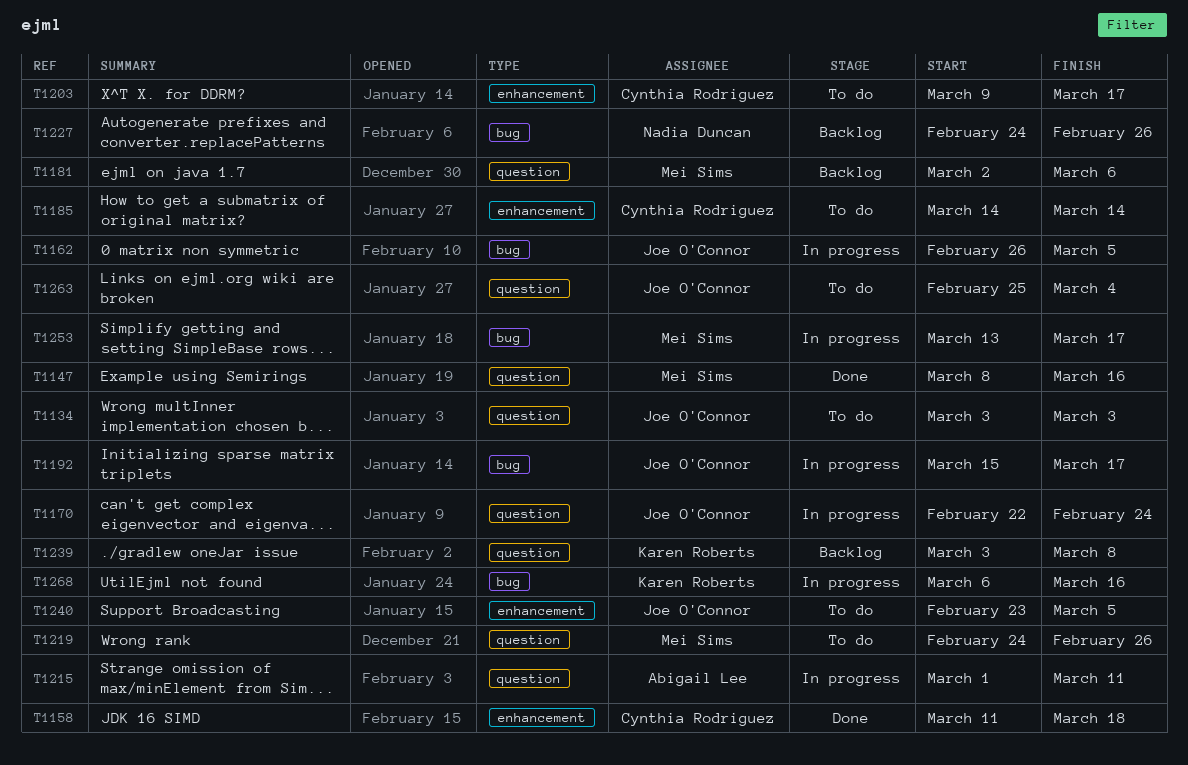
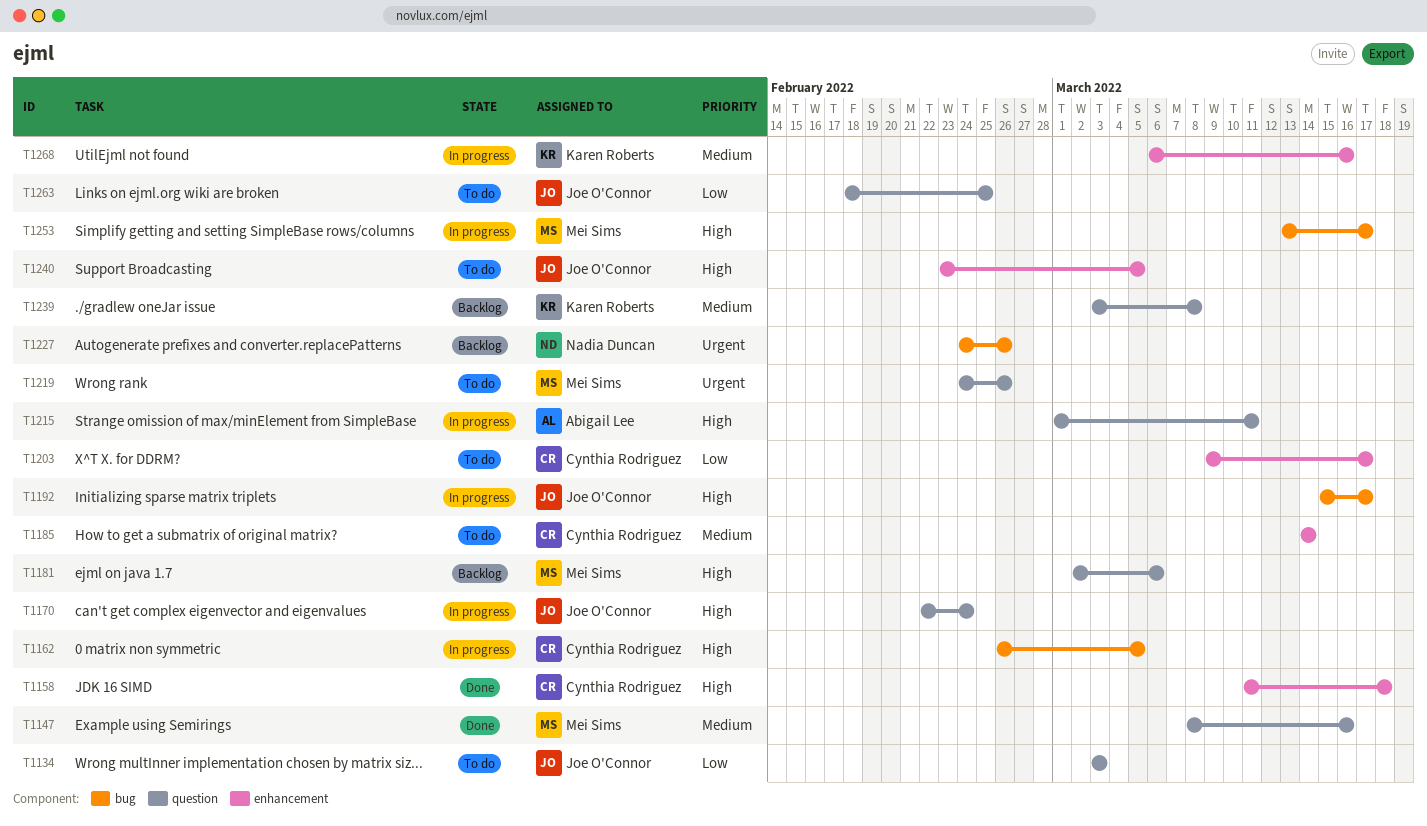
T1162, owner: Joe O'Connor -> Cynthia Rodriguez
T1263, start: Feb 25 -> Feb 18
T1263, due: Mar 4 -> Feb 25
T1268, label: bug -> enhancement

